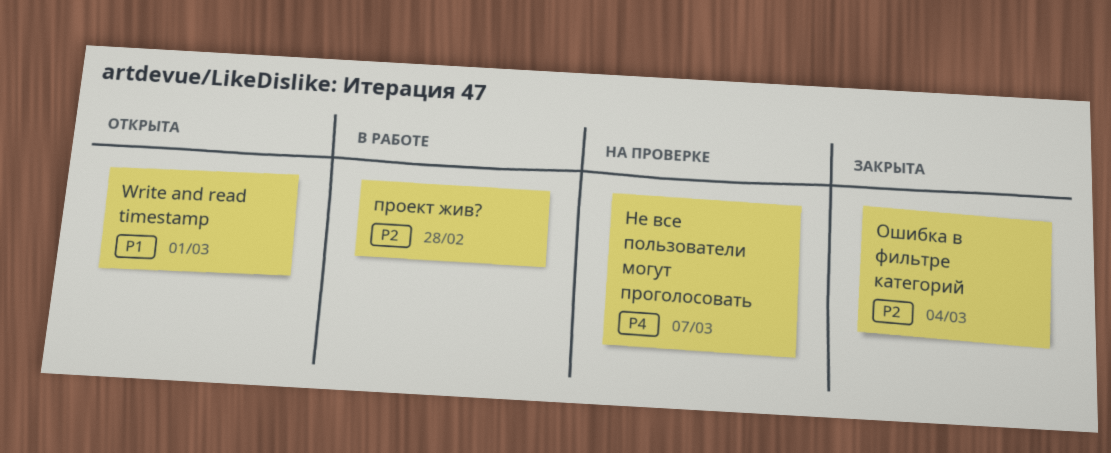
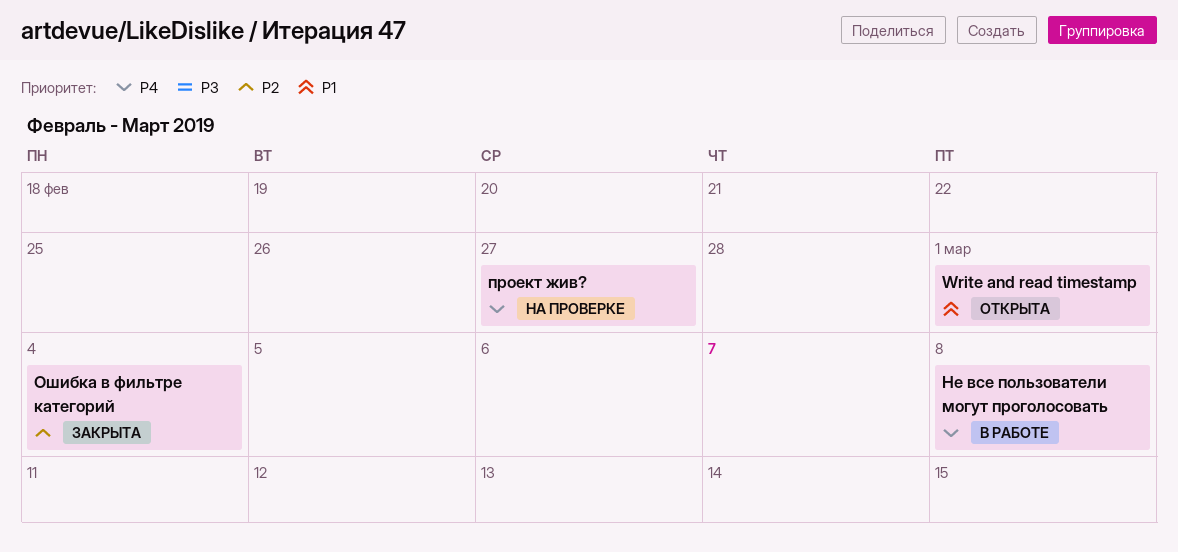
Не все пользователи могут проголосовать, status: На проверке -> В работе
Не все пользователи могут проголосовать, due: Mar 7 -> Mar 8
проект жив?, status: В работе -> На проверке
проект жив?, priority: P2 -> P4
проект жив?, due: Feb 28 -> Feb 27

